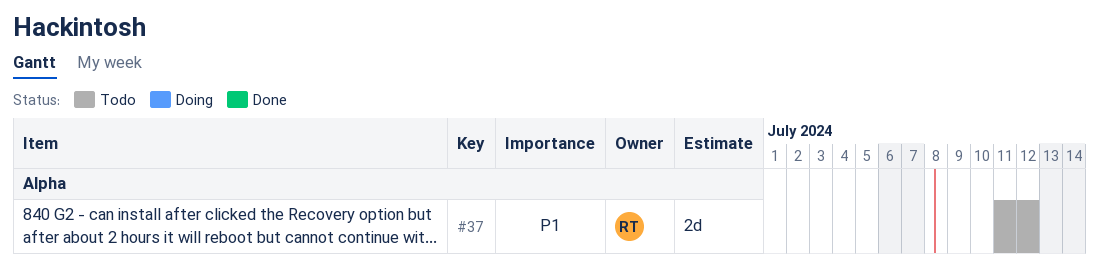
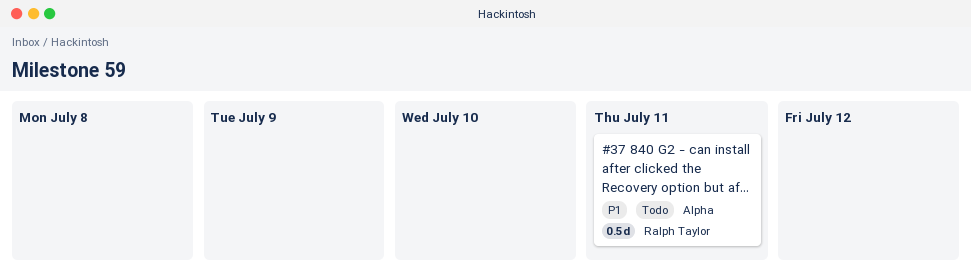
#37, estimate: 2d -> 0.5d
#37, due: Jul 12 -> Jul 11

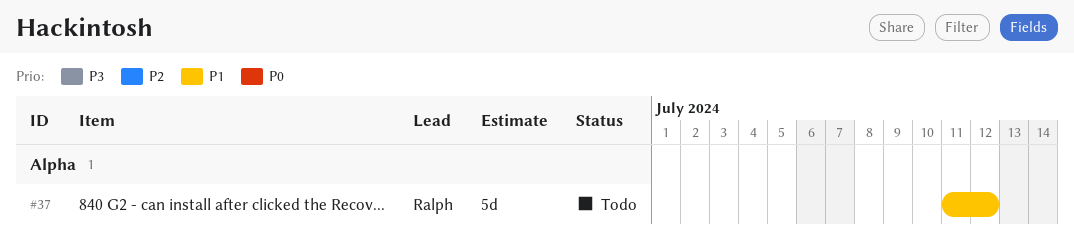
#37, estimate: 0.5d -> 5d
#37, due: Jul 11 -> Jul 12

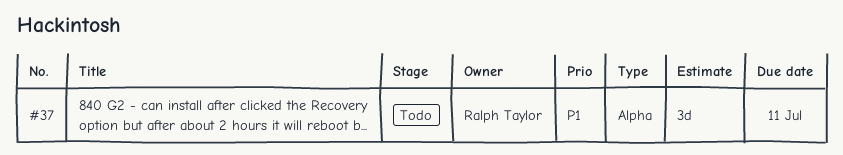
#37, estimate: 5d -> 3d
#37, due: Jul 12 -> Jul 11

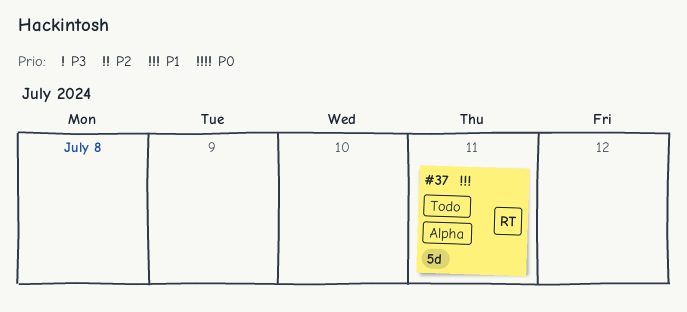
#37, estimate: 3d -> 5d

